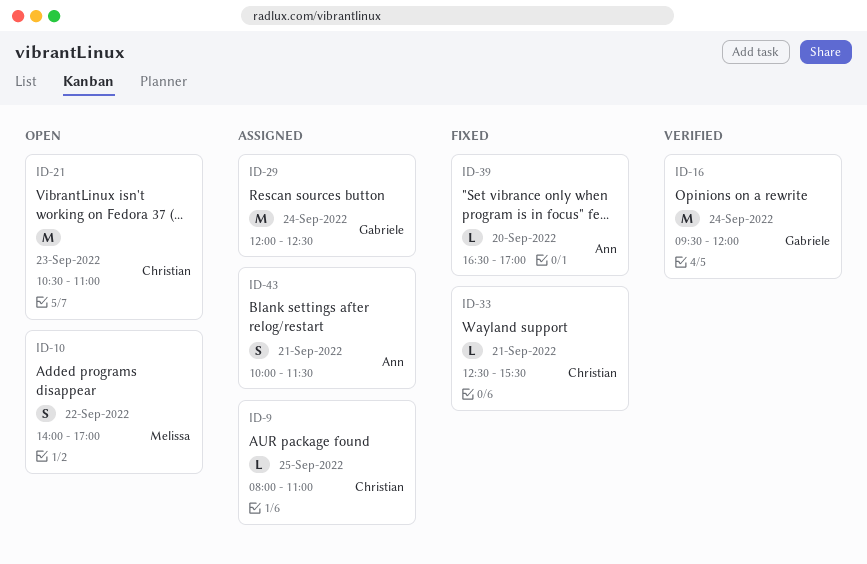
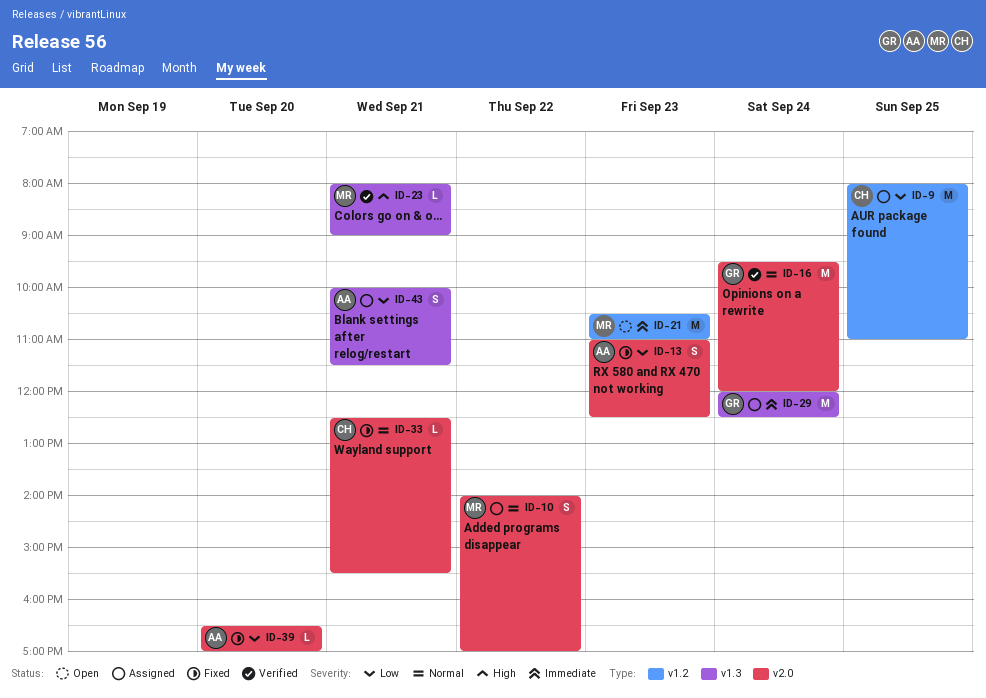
ID-9, estimate: L -> M
ID-10, status: Open -> Assigned
ID-13: none -> present
ID-21, owner: Christian -> Melissa
ID-23: none -> present

